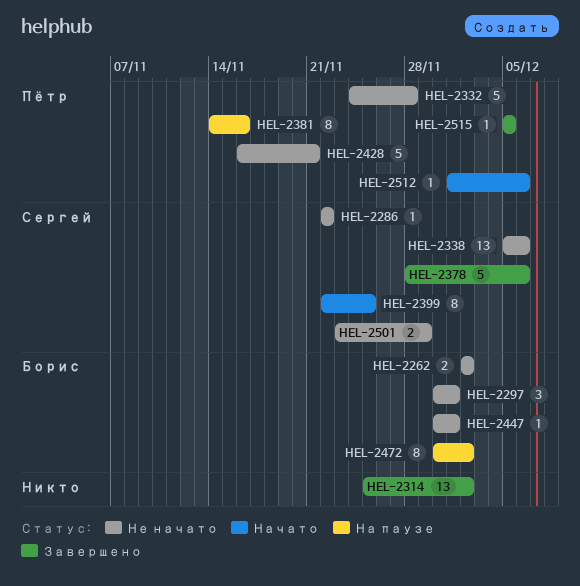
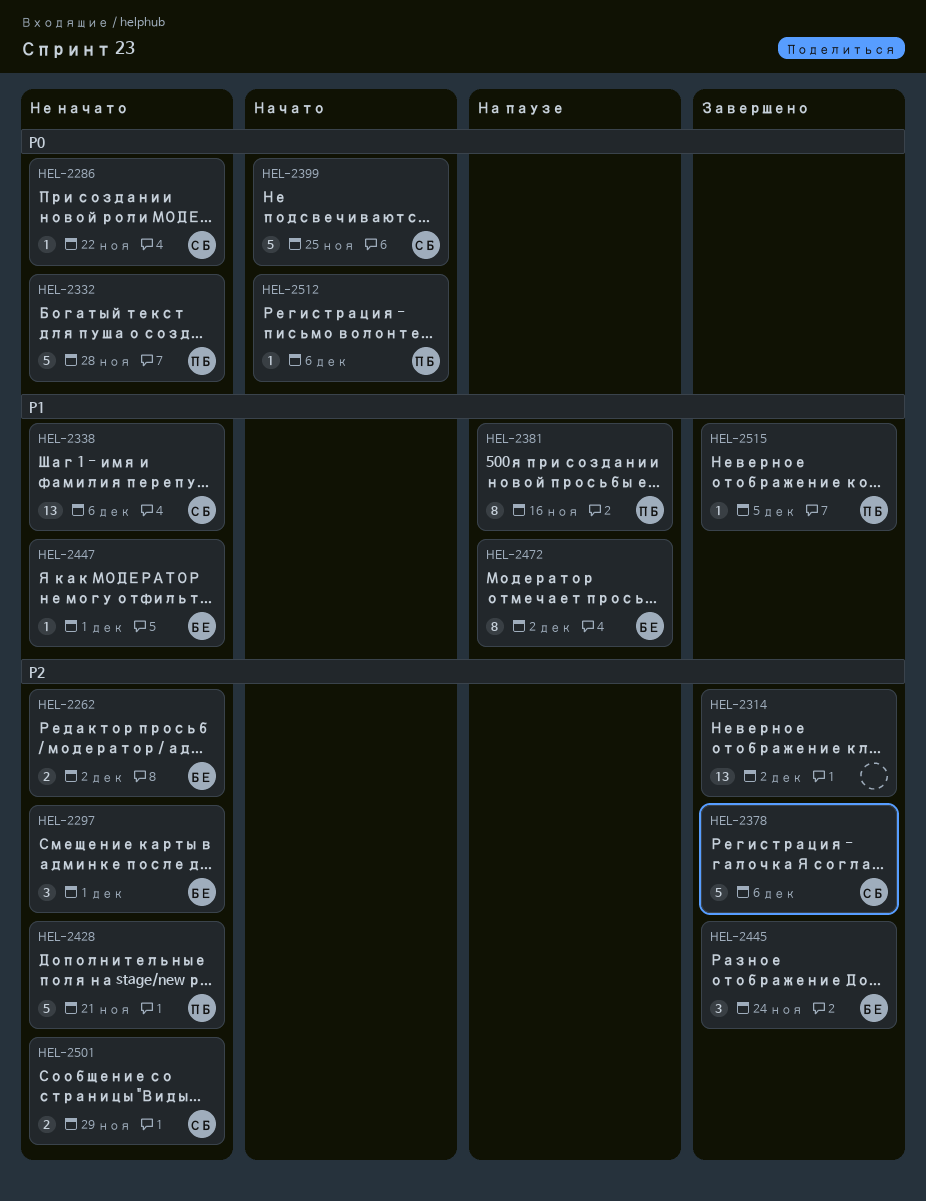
HEL-2399, estimate: 8 -> 5
HEL-2445: none -> present

